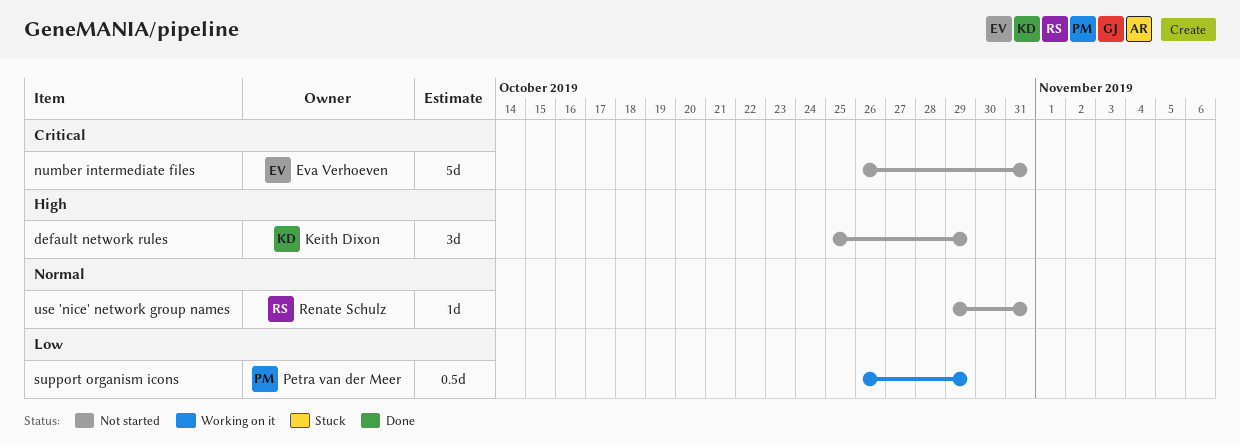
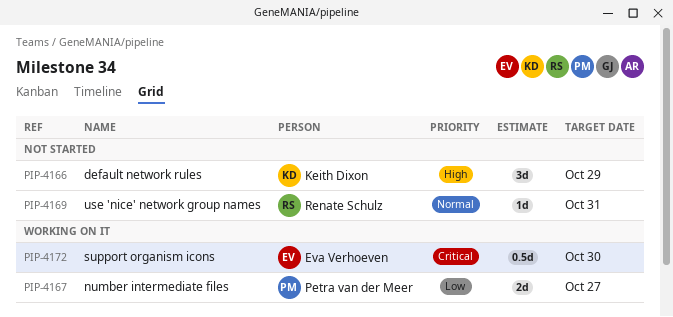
number intermediate files, status: Not started -> Working on it
number intermediate files, owner: Eva Verhoeven -> Petra van der Meer
number intermediate files, priority: Critical -> Low
number intermediate files, estimate: 5d -> 2d
number intermediate files, due: Oct 31 -> Oct 27
support organism icons, owner: Petra van der Meer -> Eva Verhoeven
support organism icons, priority: Low -> Critical
support organism icons, due: Oct 29 -> Oct 30

